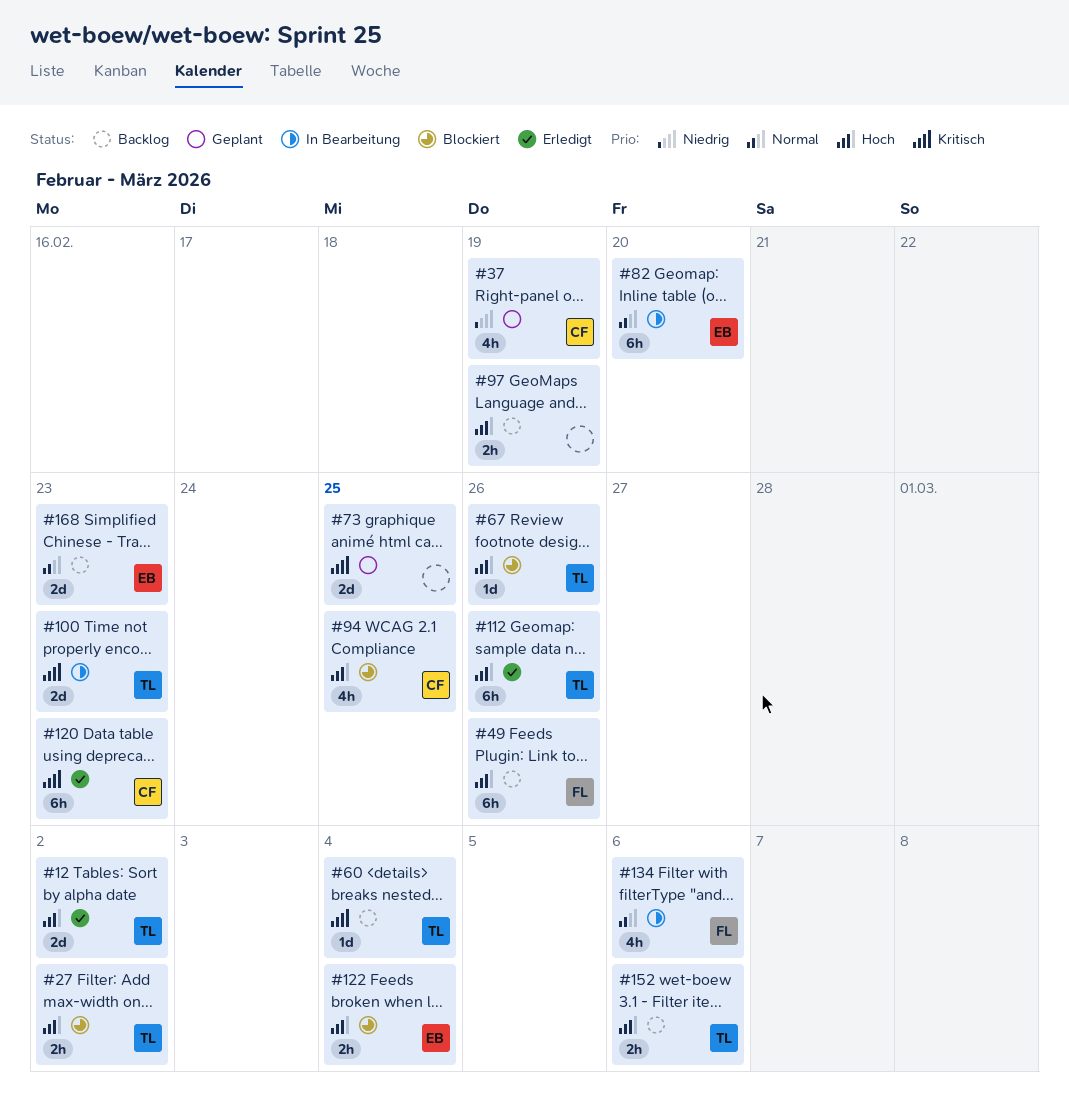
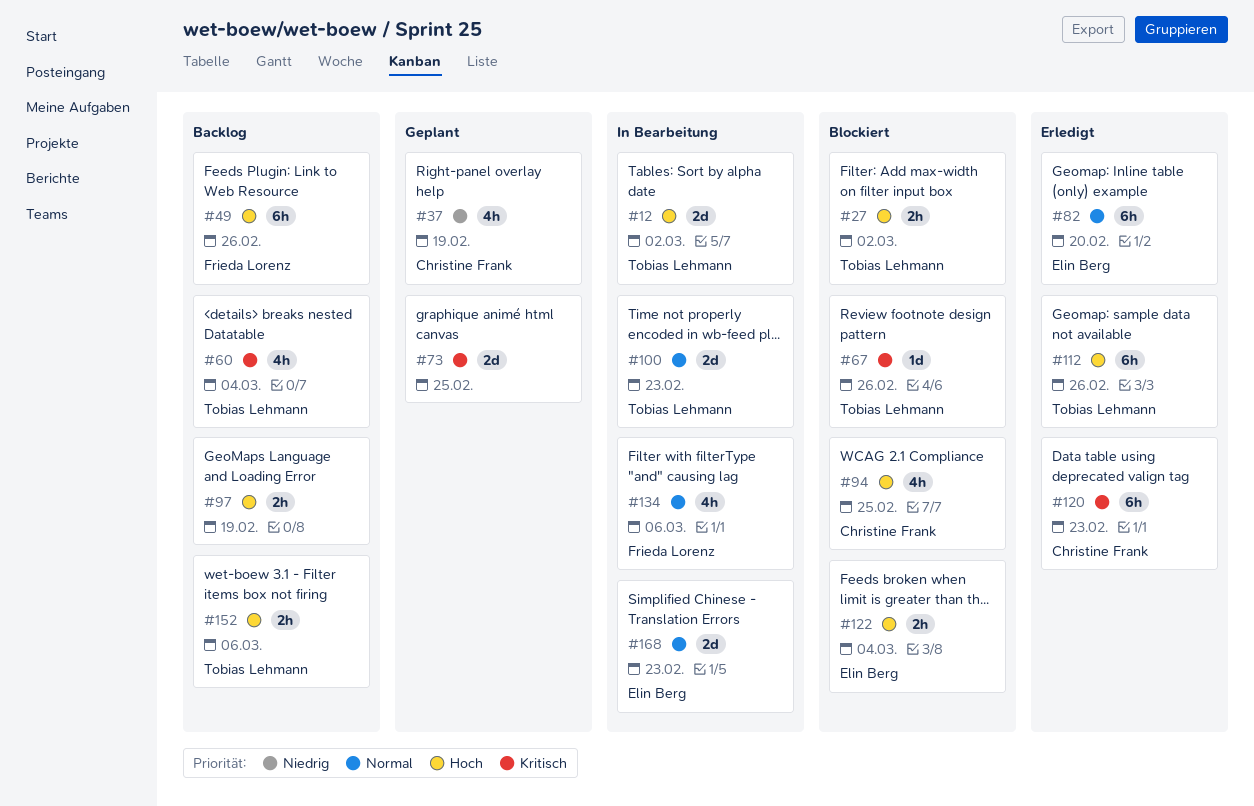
#12, status: Erledigt -> In Bearbeitung
#60, estimate: 1d -> 4h
#67, priority: Hoch -> Kritisch
#82, status: In Bearbeitung -> Erledigt
#100, priority: Kritisch -> Normal
#168, status: Backlog -> In Bearbeitung

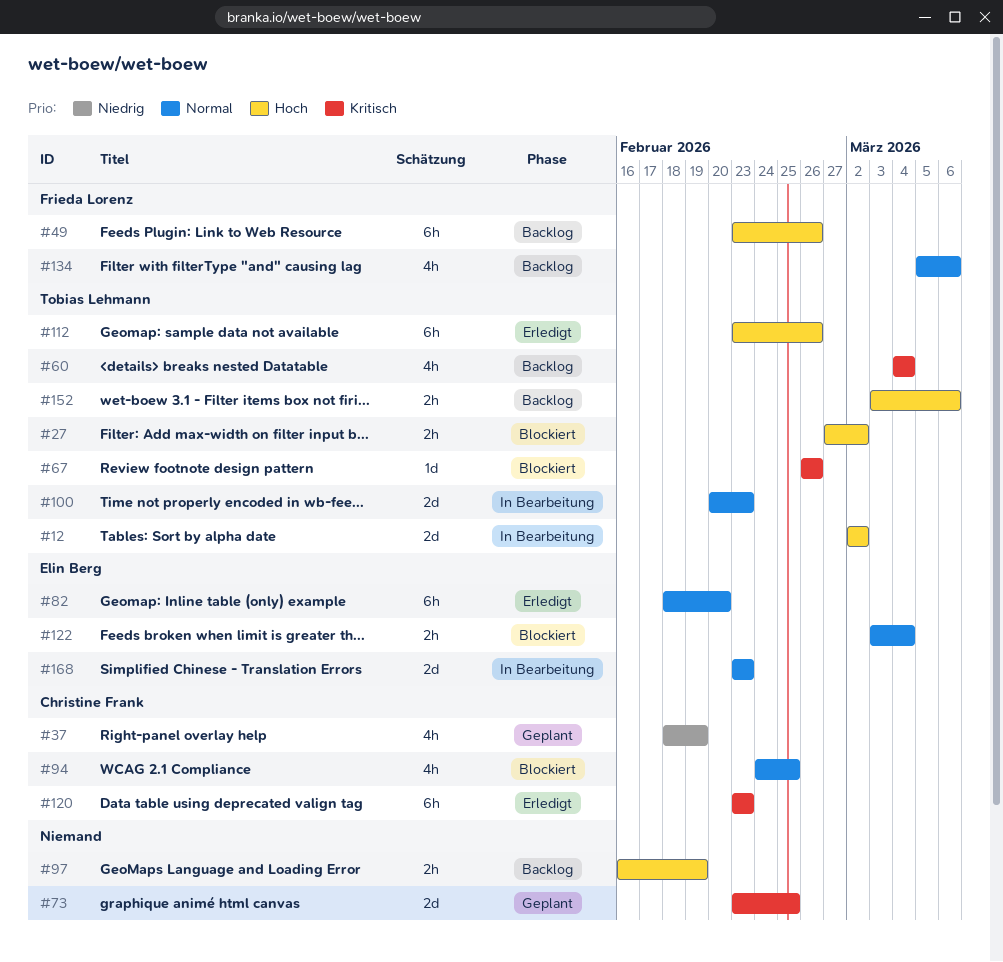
#94, priority: Hoch -> Normal
#122, priority: Hoch -> Normal
#134, status: In Bearbeitung -> Backlog

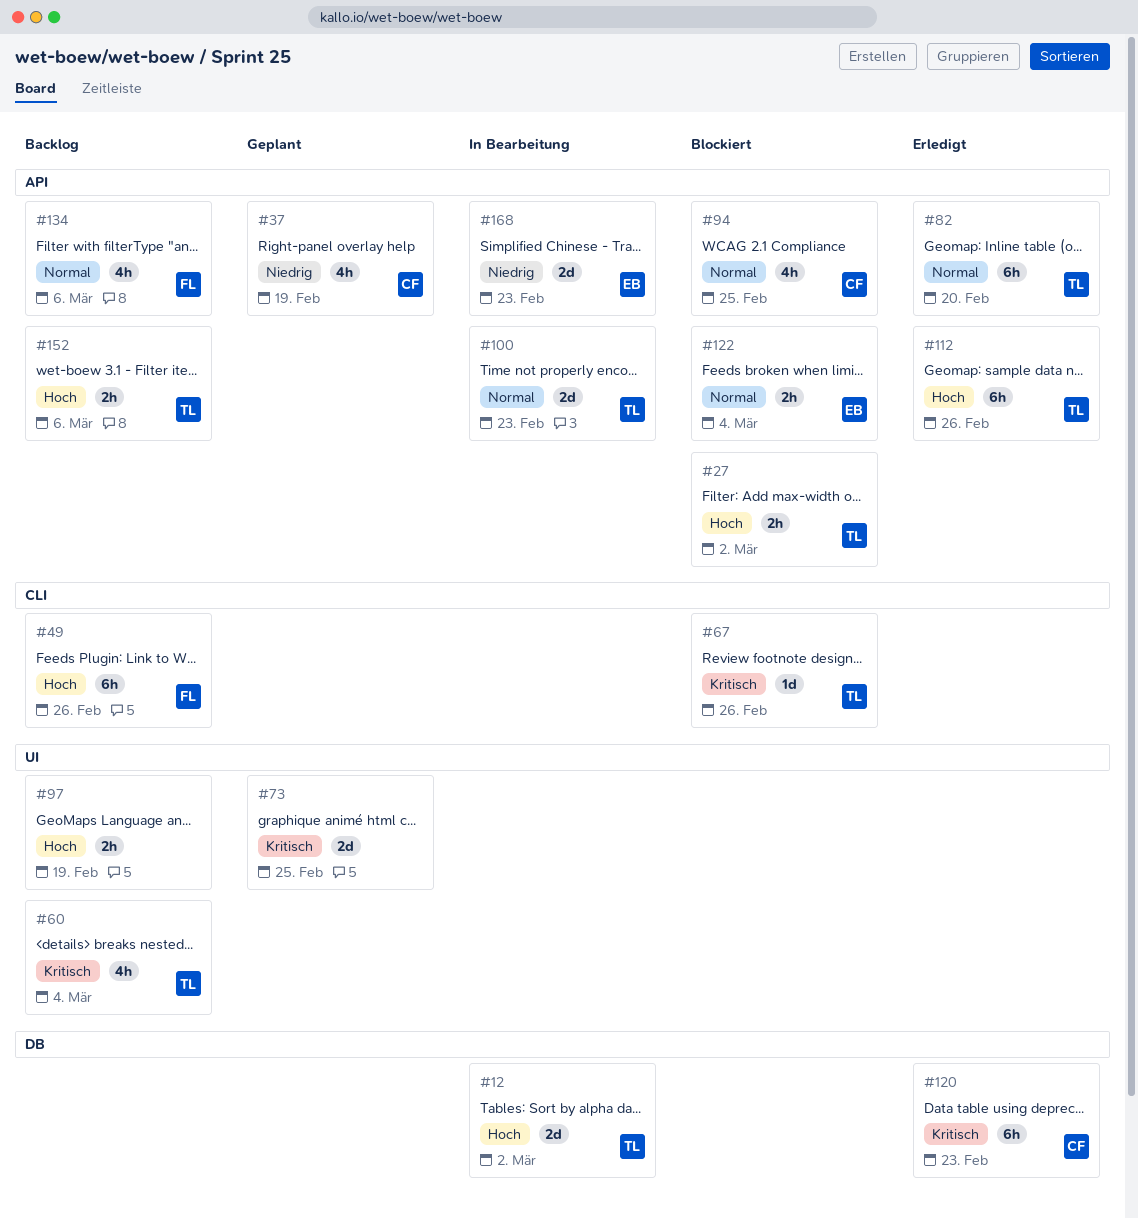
#82, owner: Elin Berg -> Tobias Lehmann
#168, priority: Normal -> Niedrig

